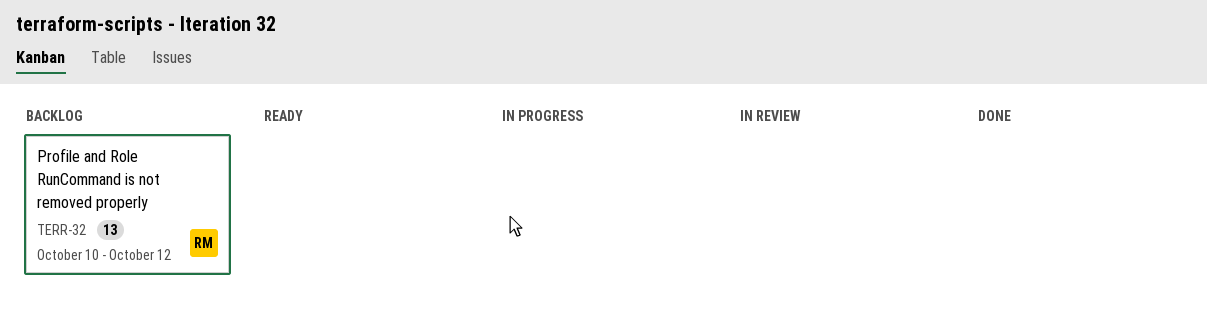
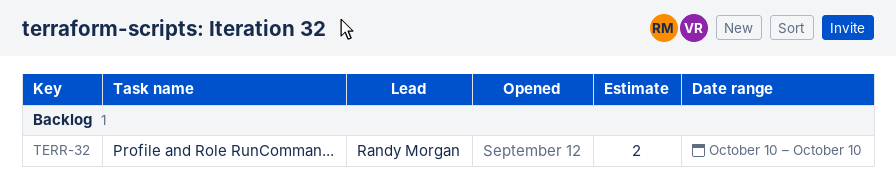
TERR-32, estimate: 13 -> 2
TERR-32, due: Oct 12 -> Oct 10

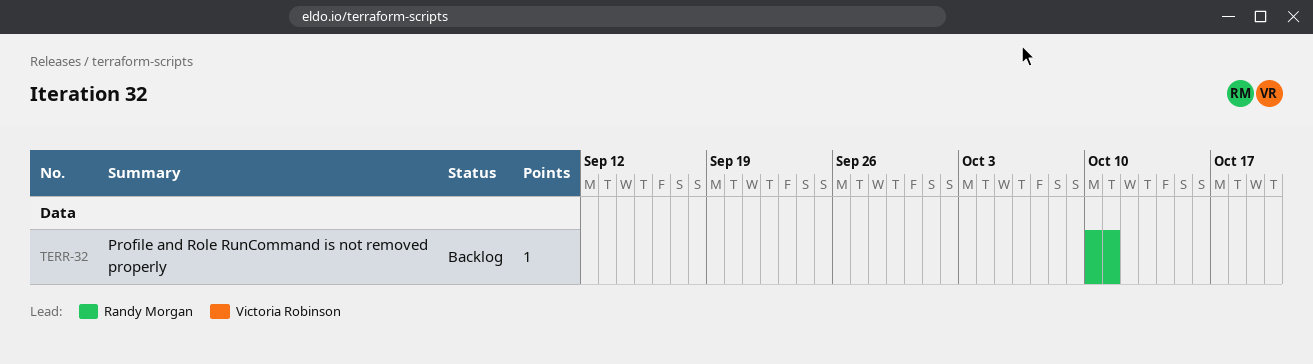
TERR-32, estimate: 2 -> 1
TERR-32, due: Oct 10 -> Oct 11

